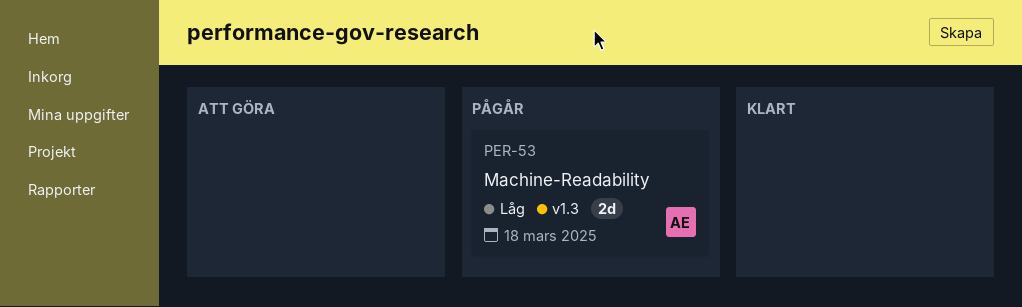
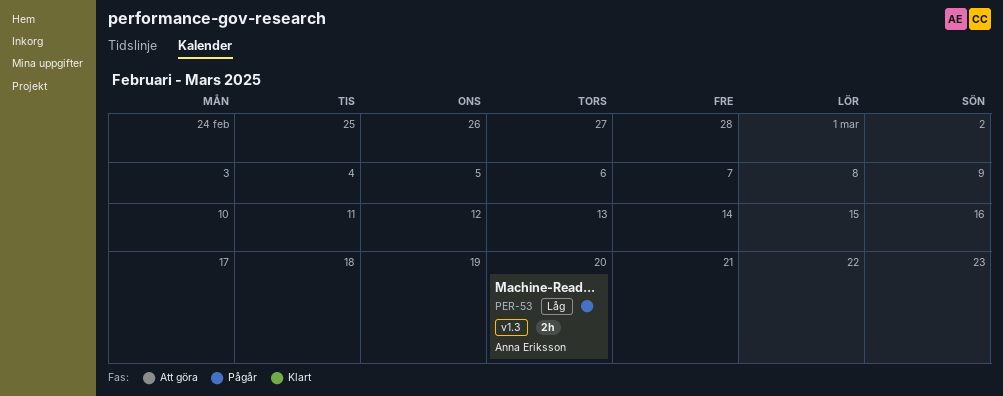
PER-53, estimate: 2d -> 2h
PER-53, due: Mar 18 -> Mar 20

